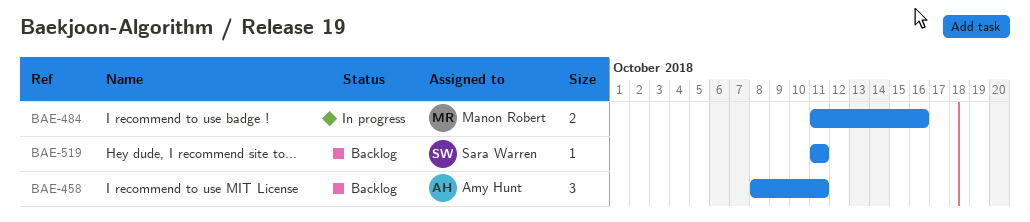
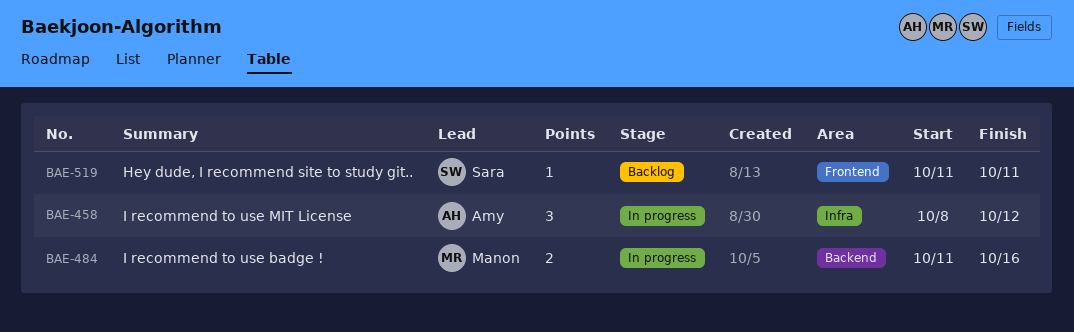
BAE-458, status: Backlog -> In progress
BAE-458, due: Oct 11 -> Oct 12

